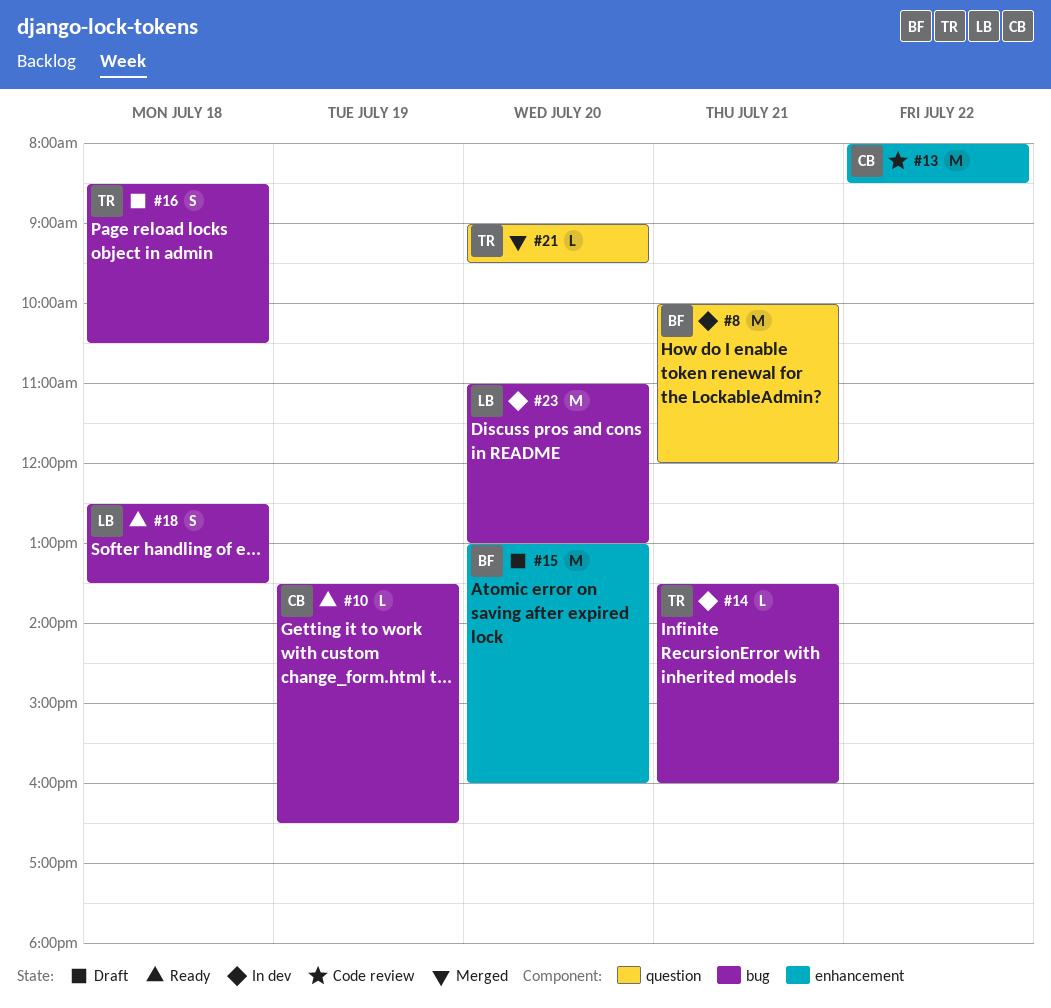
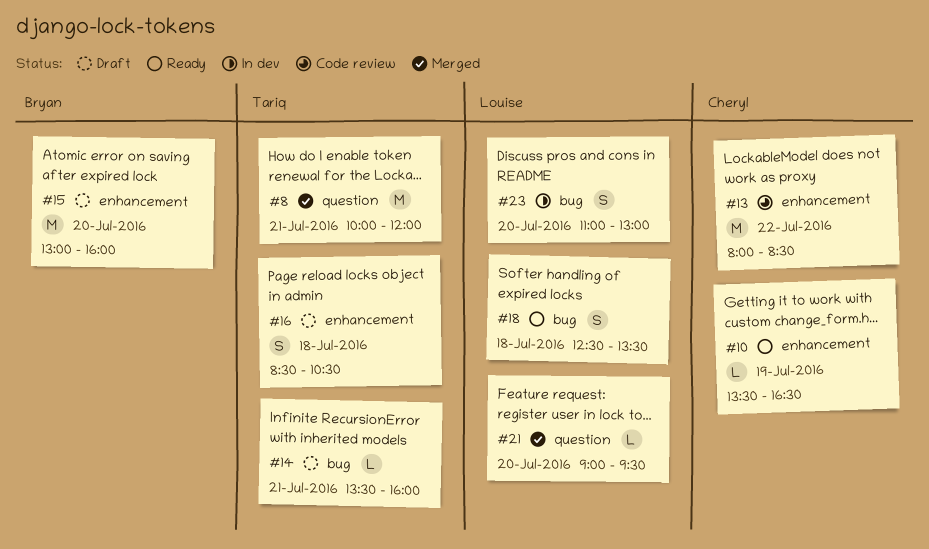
#8, status: In dev -> Merged
#8, owner: Bryan -> Tariq
#10, label: bug -> enhancement
#14, status: In dev -> Draft
#16, label: bug -> enhancement
#21, owner: Tariq -> Louise
#23, estimate: M -> S

